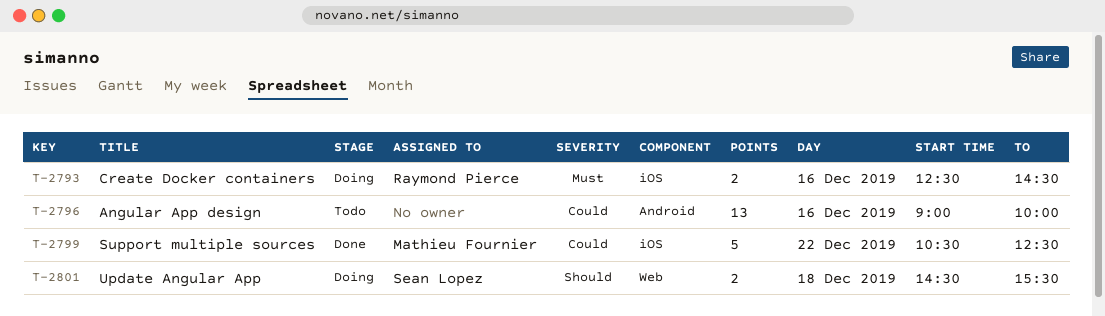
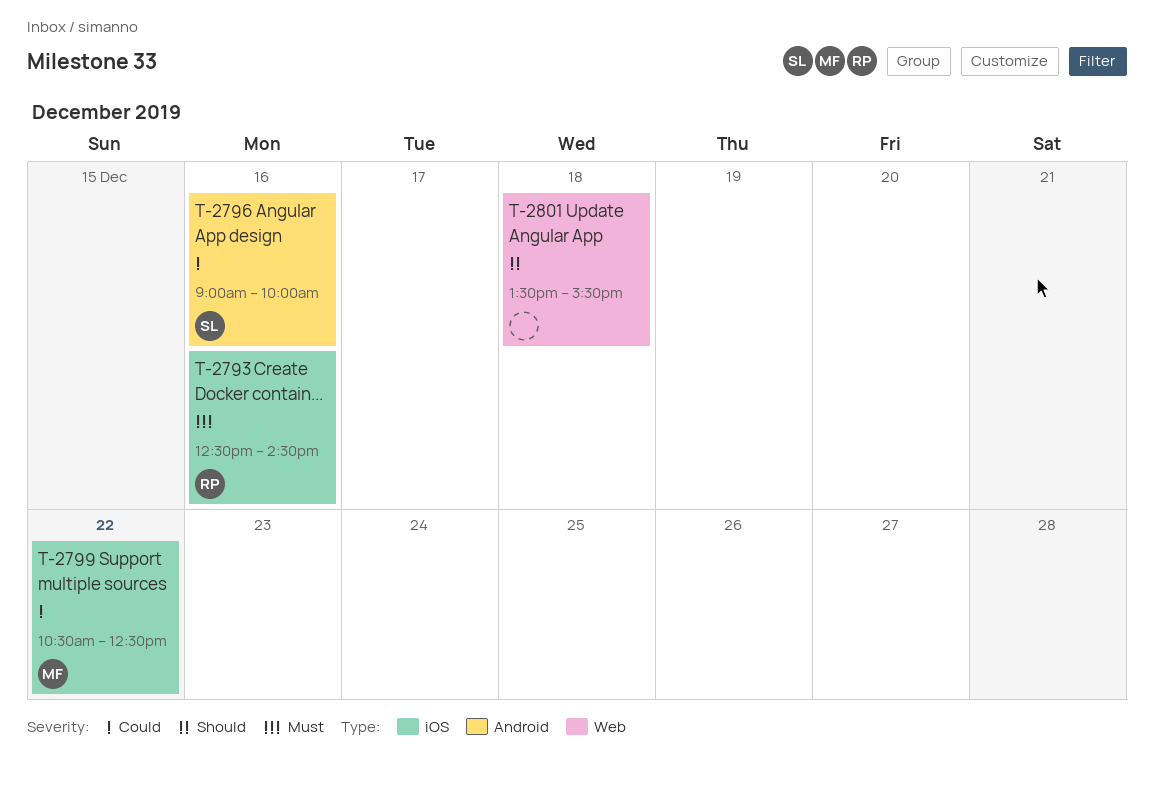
T-2796, owner: none -> Sean Lopez
T-2801, owner: Sean Lopez -> none
T-2801, begins: 14:30 -> 13:30

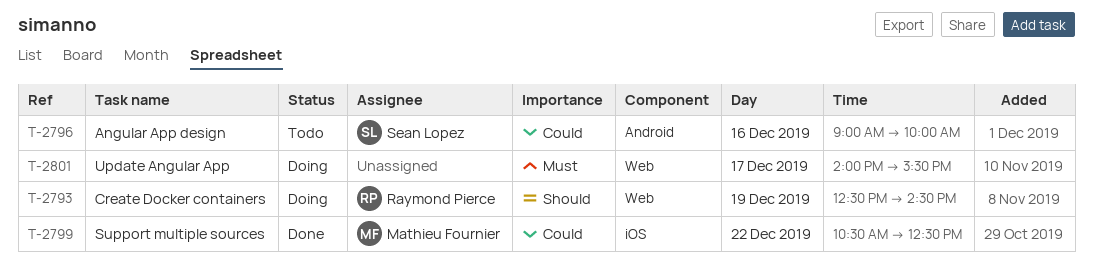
T-2793, priority: Must -> Should
T-2793, label: iOS -> Web
T-2793, day: Dec 16 -> Dec 19
T-2801, priority: Should -> Must
T-2801, day: Dec 18 -> Dec 17
T-2801, begins: 13:30 -> 14:00

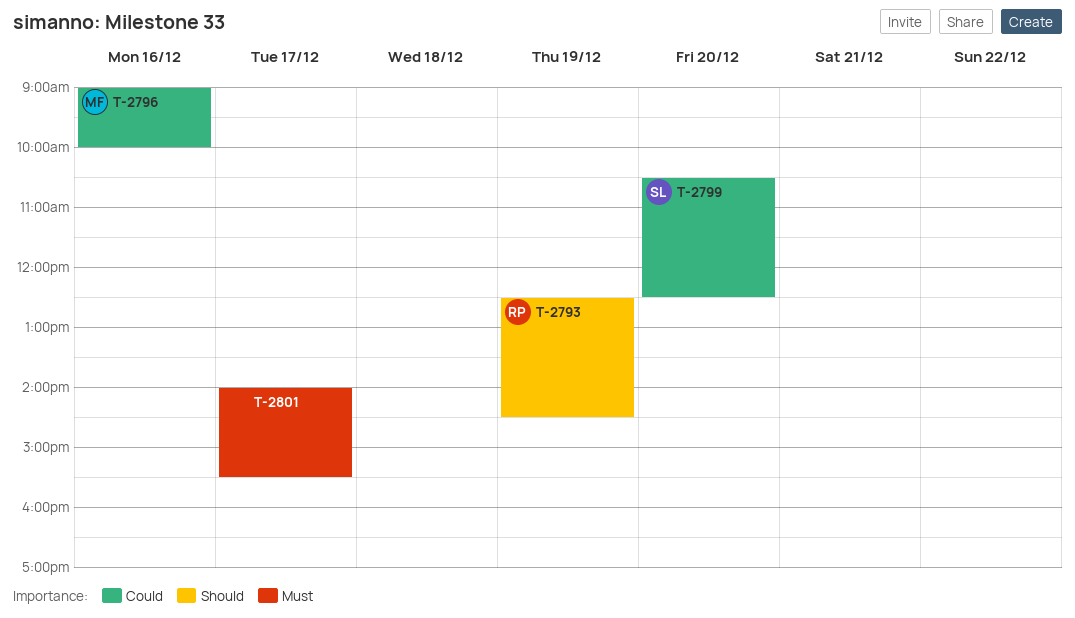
T-2796, owner: Sean Lopez -> Mathieu Fournier
T-2799, owner: Mathieu Fournier -> Sean Lopez
T-2799, day: Dec 22 -> Dec 20

